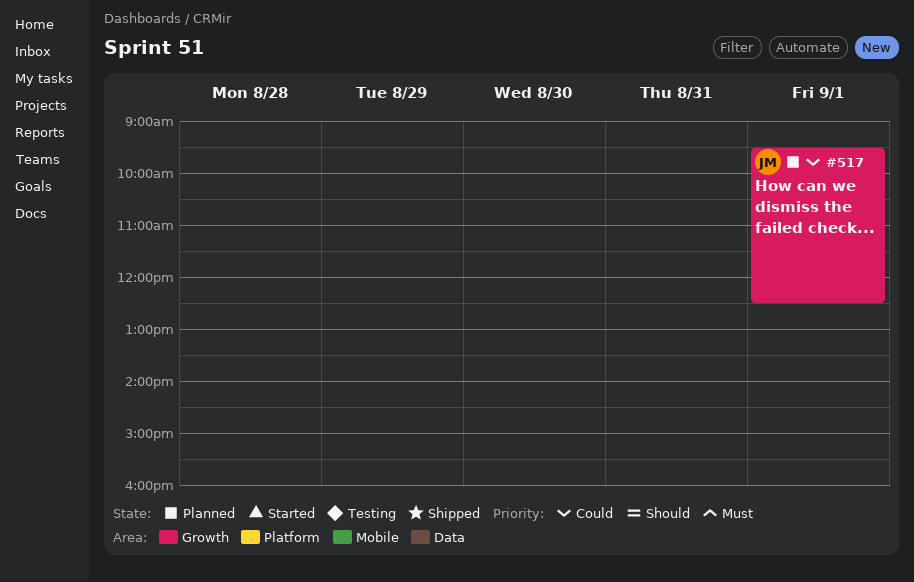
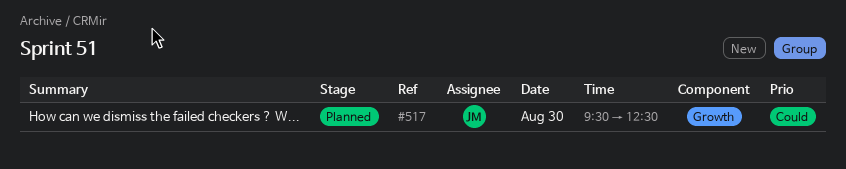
#517, day: Sep 1 -> Aug 30

